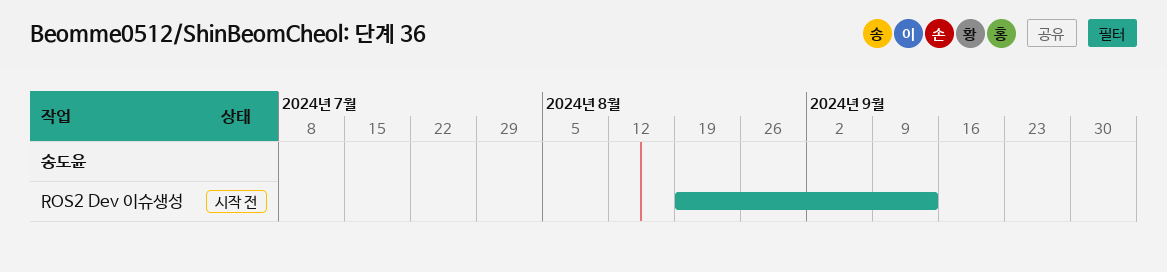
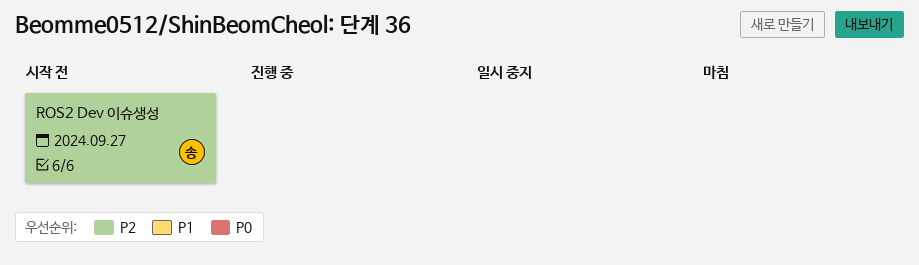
ROS2 Dev 이슈생성, due: Sep 13 -> Sep 27

